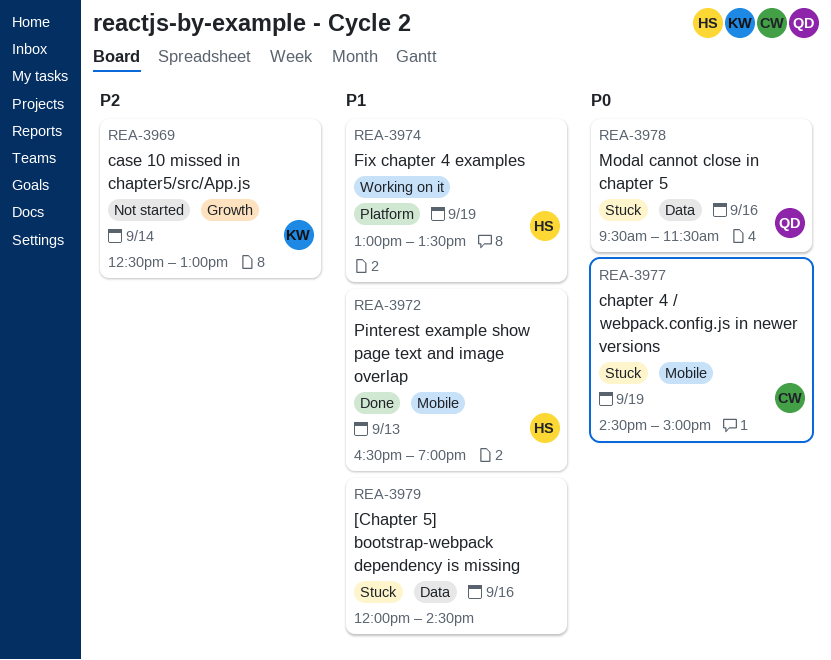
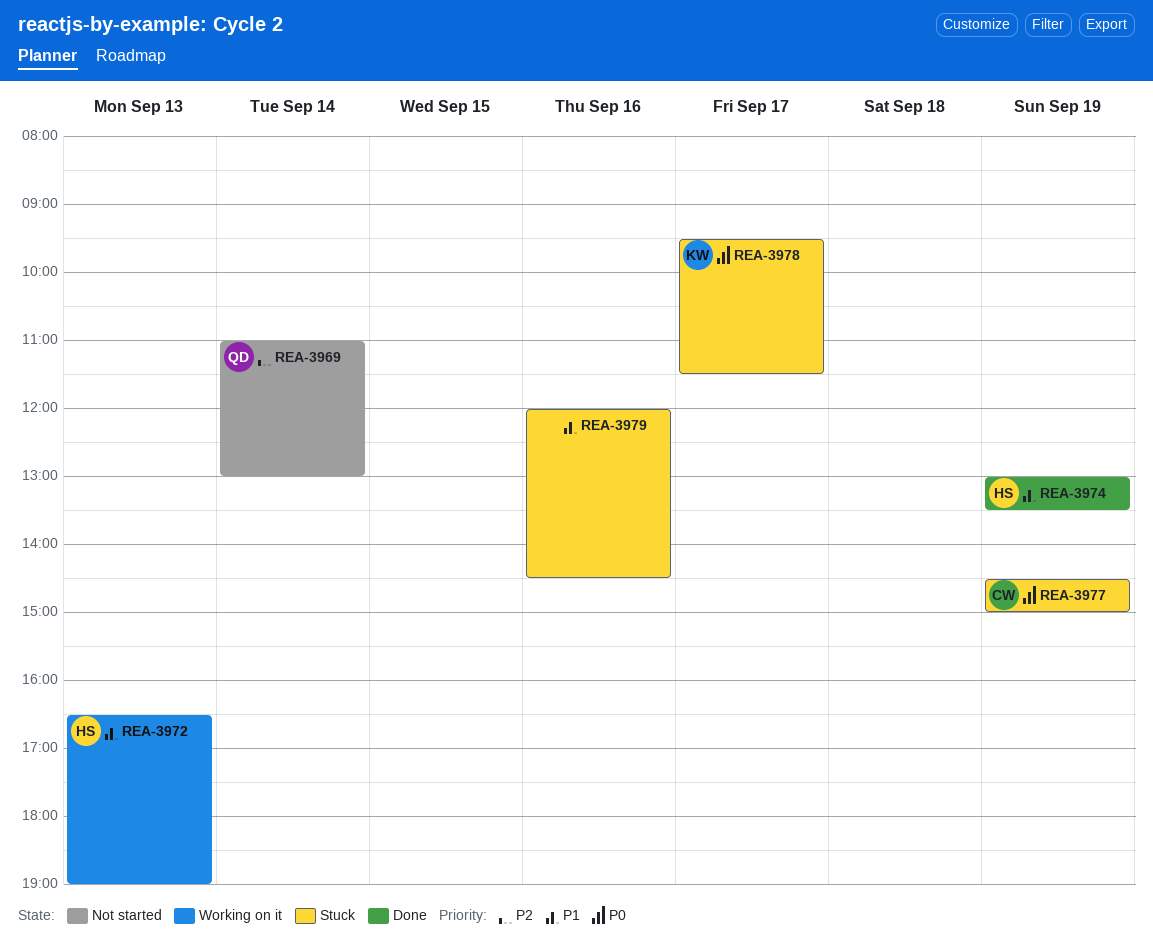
REA-3969, owner: KW -> QD
REA-3969, begins: 12:30 -> 11:00
REA-3972, status: Done -> Working on it
REA-3974, status: Working on it -> Done
REA-3978, owner: QD -> KW
REA-3978, day: Sep 16 -> Sep 17

